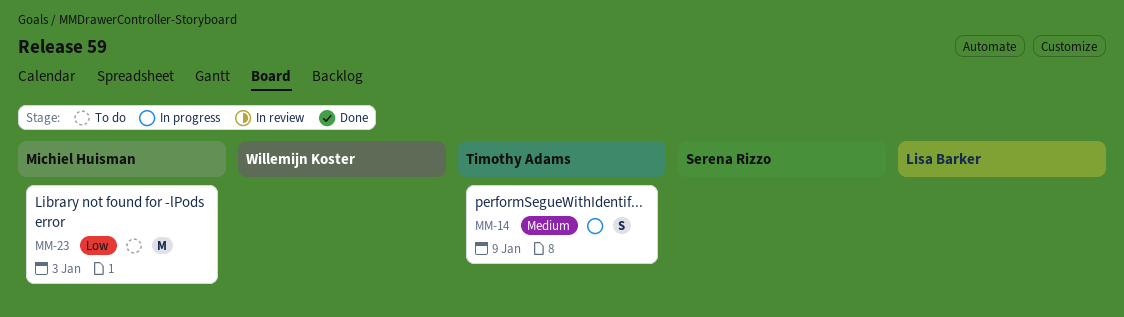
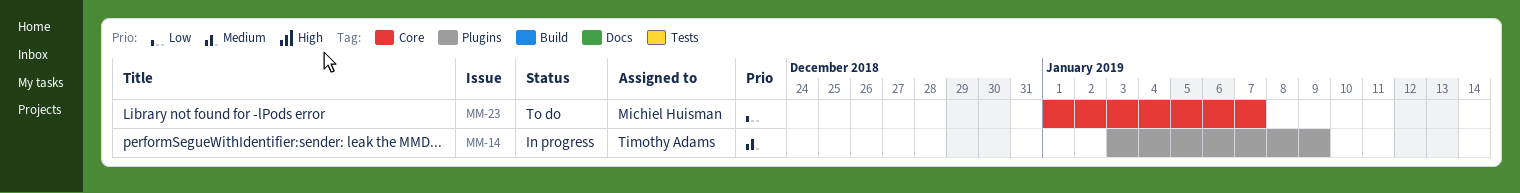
MM-23, due: Jan 3 -> Jan 7

